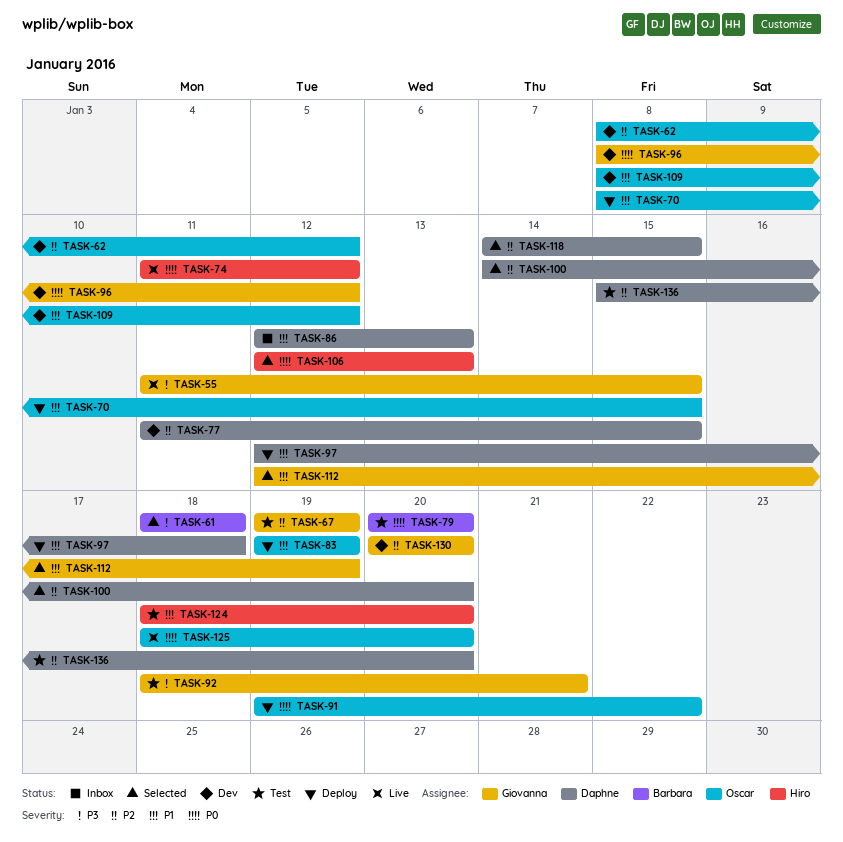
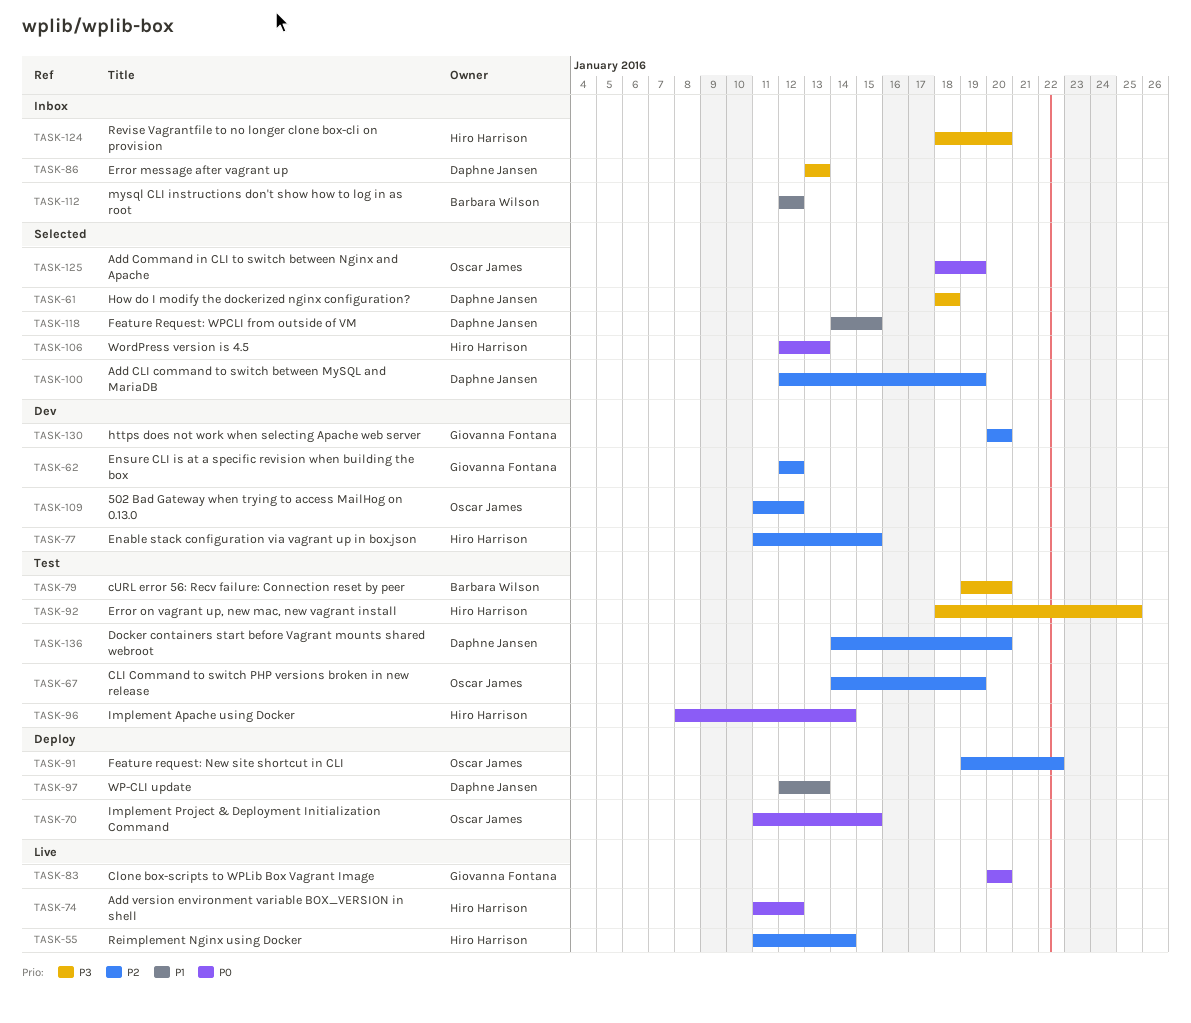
TASK-55, owner: Giovanna Fontana -> Hiro Harrison
TASK-55, priority: P3 -> P2
TASK-55, due: Jan 15 -> Jan 14
TASK-61, owner: Barbara Wilson -> Daphne Jansen
TASK-62, owner: Oscar James -> Giovanna Fontana
TASK-62, start: Jan 8 -> Jan 12
TASK-67, owner: Giovanna Fontana -> Oscar James
TASK-67, start: Jan 19 -> Jan 14
TASK-70, priority: P1 -> P0
TASK-70, start: Jan 8 -> Jan 11
TASK-77, owner: Daphne Jansen -> Hiro Harrison
TASK-79, priority: P0 -> P3
TASK-79, start: Jan 20 -> Jan 19
TASK-83, status: Deploy -> Live
TASK-83, owner: Oscar James -> Giovanna Fontana
TASK-83, priority: P1 -> P0
TASK-83, start: Jan 19 -> Jan 20
TASK-83, due: Jan 19 -> Jan 20
TASK-86, priority: P1 -> P3
TASK-86, start: Jan 12 -> Jan 13
TASK-91, priority: P0 -> P2
TASK-92, owner: Giovanna Fontana -> Hiro Harrison
TASK-92, due: Jan 21 -> Jan 25
TASK-96, status: Dev -> Test
TASK-96, owner: Giovanna Fontana -> Hiro Harrison
TASK-96, due: Jan 12 -> Jan 14
TASK-97, due: Jan 18 -> Jan 13
TASK-100, start: Jan 14 -> Jan 12
TASK-100, due: Jan 20 -> Jan 19
TASK-109, priority: P1 -> P2
TASK-109, start: Jan 8 -> Jan 11
TASK-112, status: Selected -> Inbox
TASK-112, owner: Giovanna Fontana -> Barbara Wilson
TASK-112, due: Jan 19 -> Jan 12
TASK-118, priority: P2 -> P1
TASK-124, status: Test -> Inbox
TASK-124, priority: P1 -> P3
TASK-125, status: Live -> Selected
TASK-125, due: Jan 20 -> Jan 19
TASK-136, start: Jan 15 -> Jan 14

